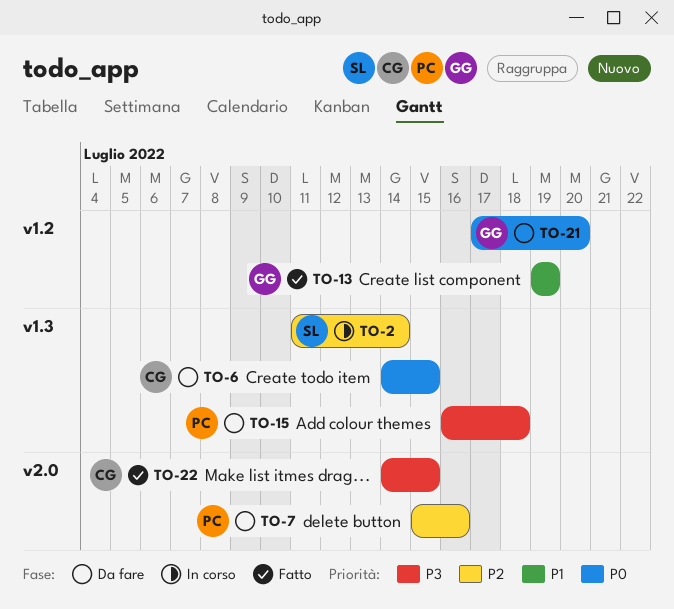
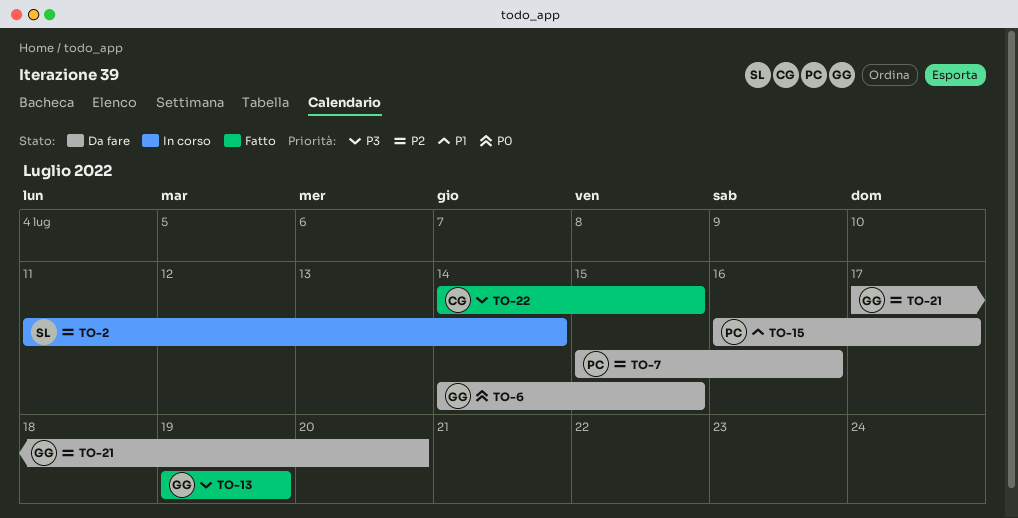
TO-6, owner: CG -> GG
TO-13, priority: P1 -> P3
TO-15, priority: P3 -> P1
TO-15, due: Jul 18 -> Jul 17
TO-21, priority: P0 -> P2

